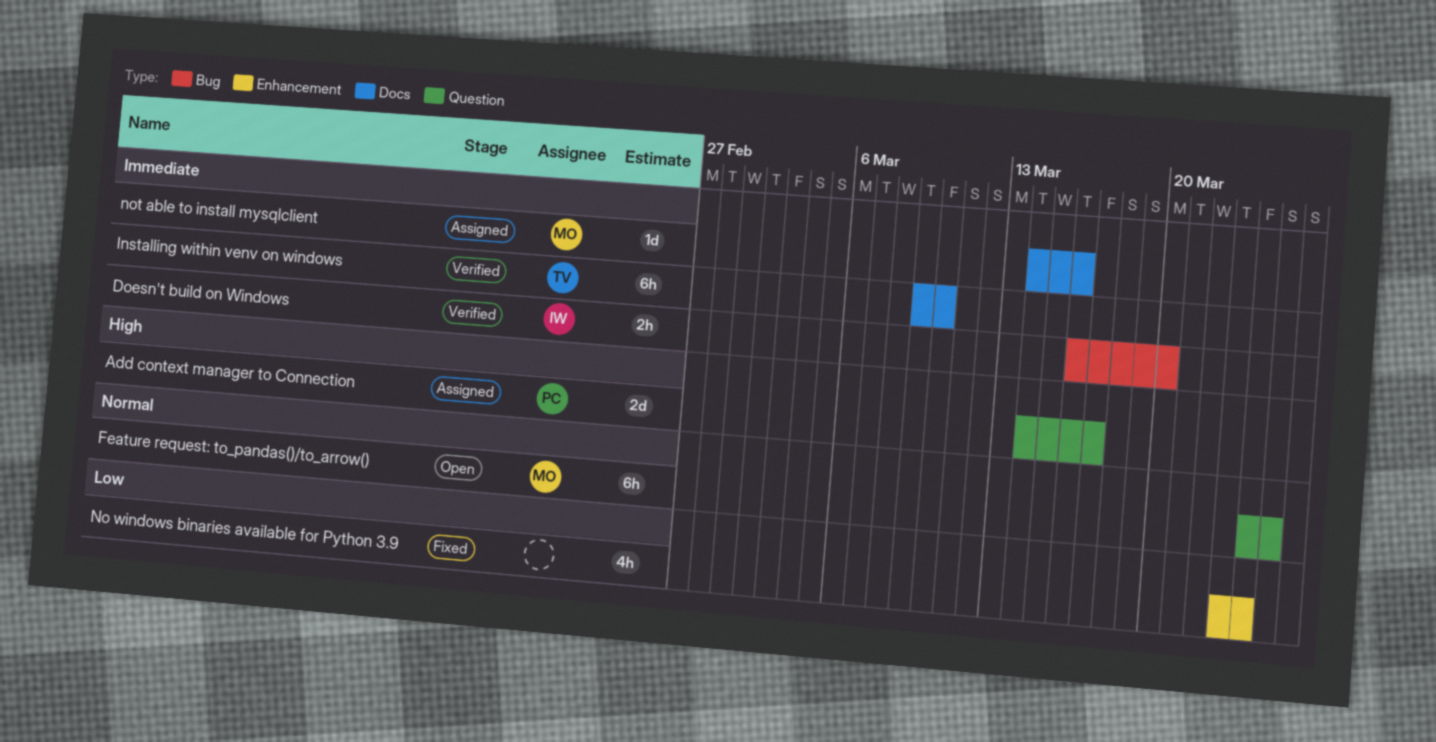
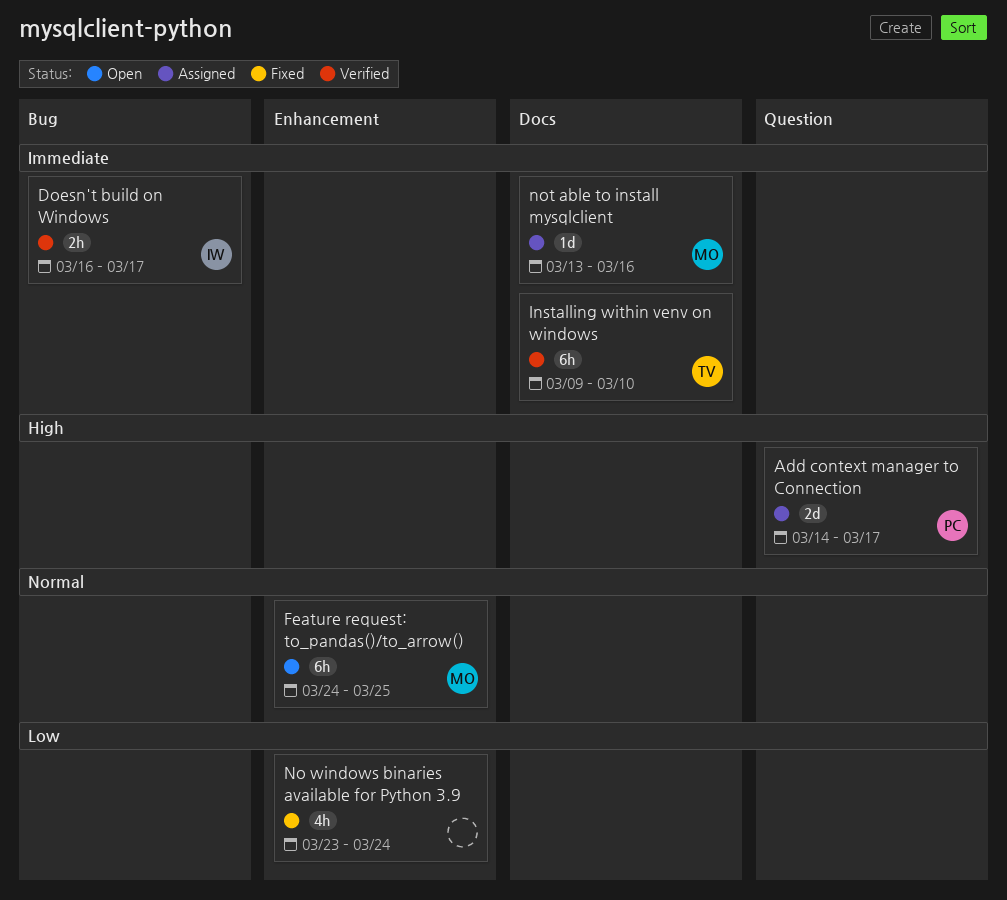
Doesn't build on Windows, due: Mar 20 -> Mar 17
Feature request: to_pandas()/to_arrow(), label: Question -> Enhancement
not able to install mysqlclient, start: Mar 14 -> Mar 13

